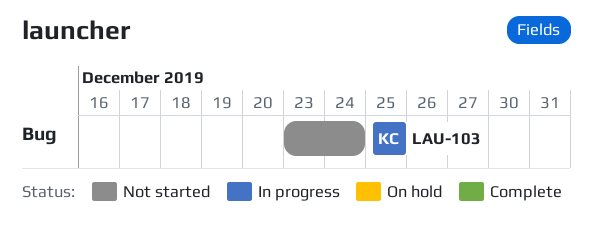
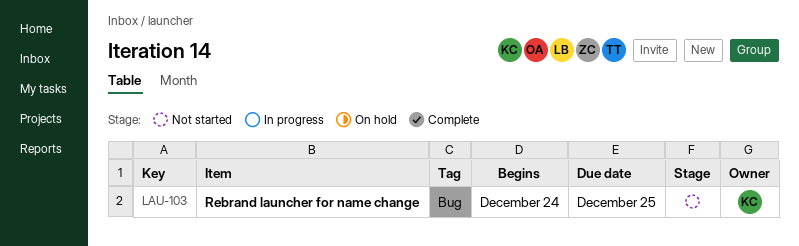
LAU-103, start: Dec 23 -> Dec 24
LAU-103, due: Dec 24 -> Dec 25

